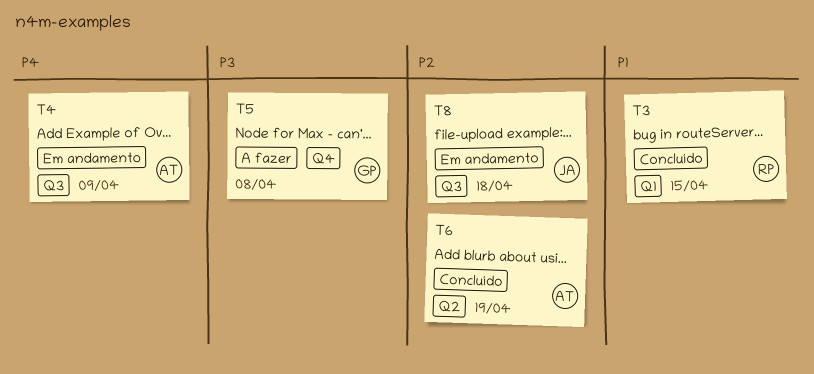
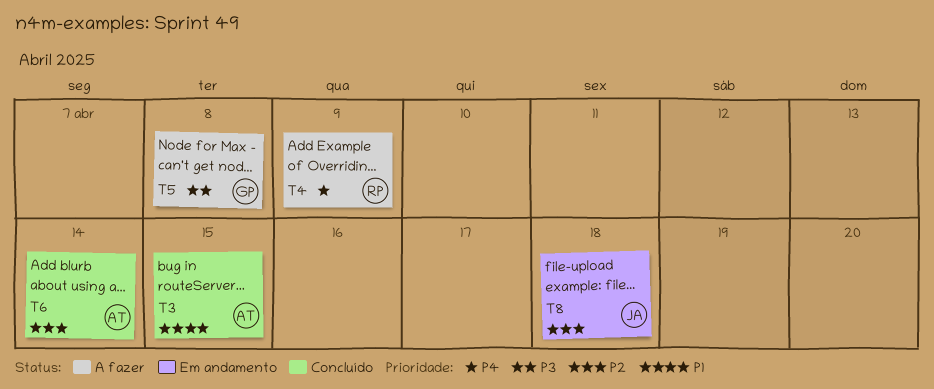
T3, owner: RP -> AT
T4, status: Em andamento -> A fazer
T4, owner: AT -> RP
T6, due: Apr 19 -> Apr 14

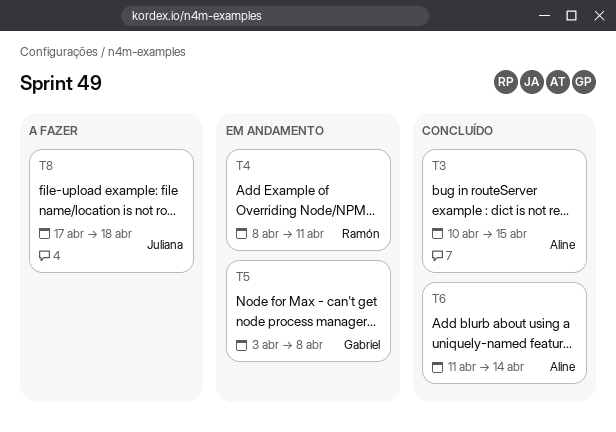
T4, status: A fazer -> Em andamento
T4, due: Apr 9 -> Apr 11
T5, status: A fazer -> Em andamento
T8, status: Em andamento -> A fazer

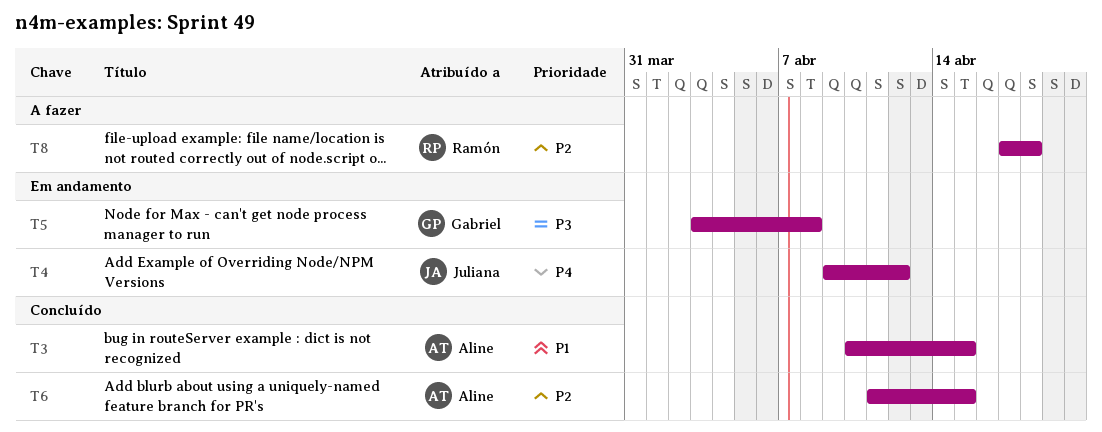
T4, owner: Ramón -> Juliana
T4, start: Apr 8 -> Apr 9
T4, due: Apr 11 -> Apr 12
T6, due: Apr 14 -> Apr 15
T8, owner: Juliana -> Ramón

